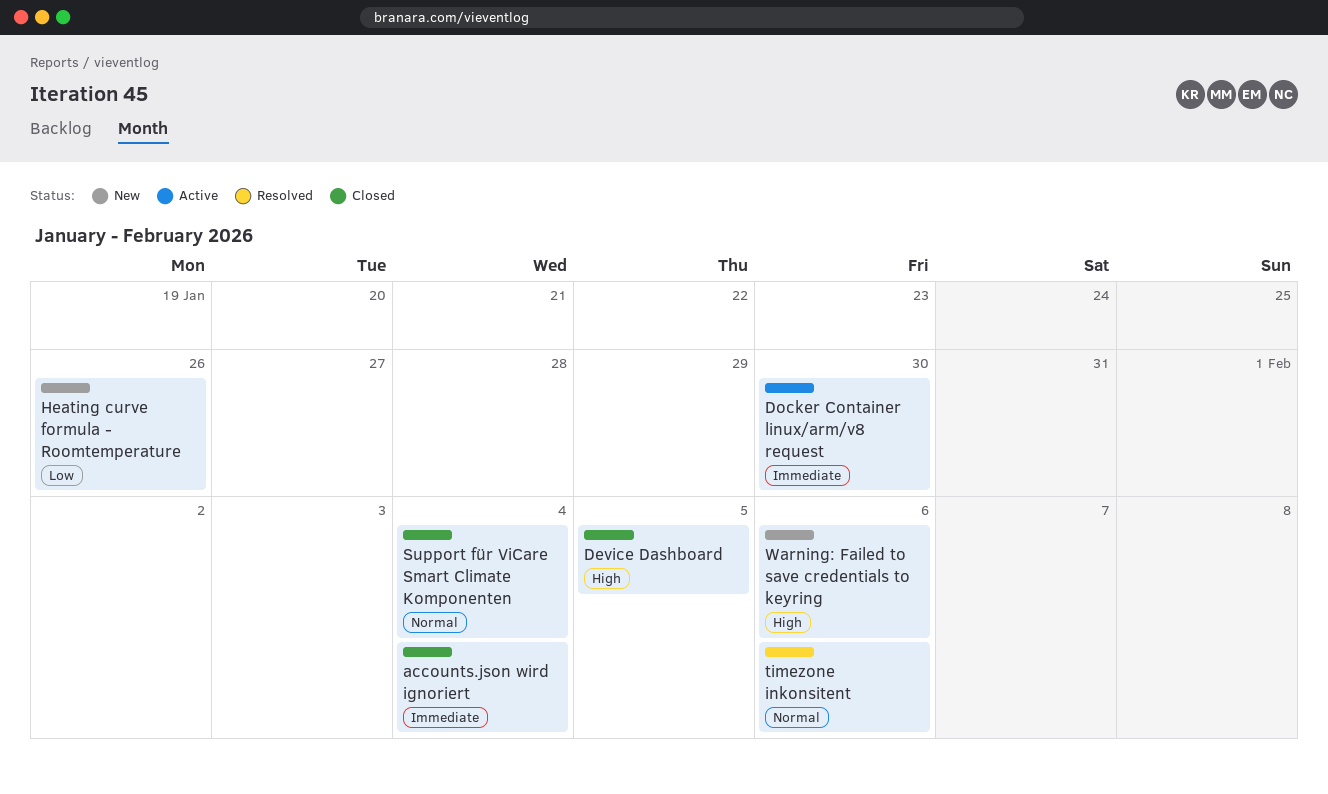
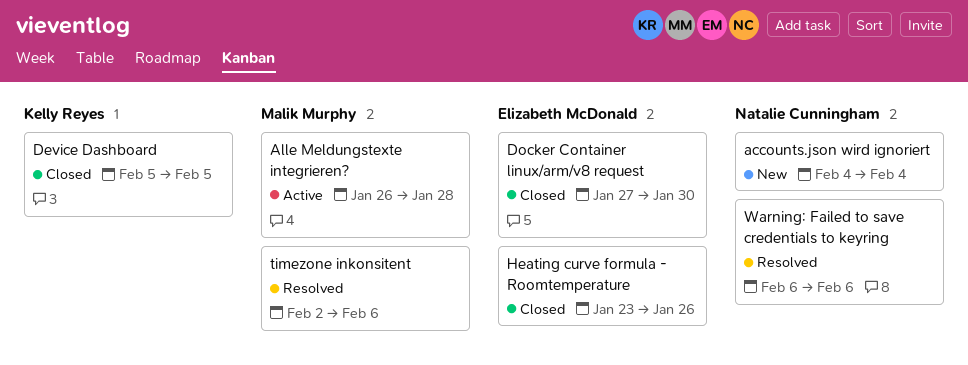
accounts.json wird ignoriert, status: Closed -> New
Alle Meldungstexte integrieren?: none -> present
Docker Container linux/arm/v8 request, status: Active -> Closed
Heating curve formula - Roomtemperature, status: New -> Closed
Support für ViCare Smart Climate Komponenten: present -> none
Warning: Failed to save credentials to keyring, status: New -> Resolved

